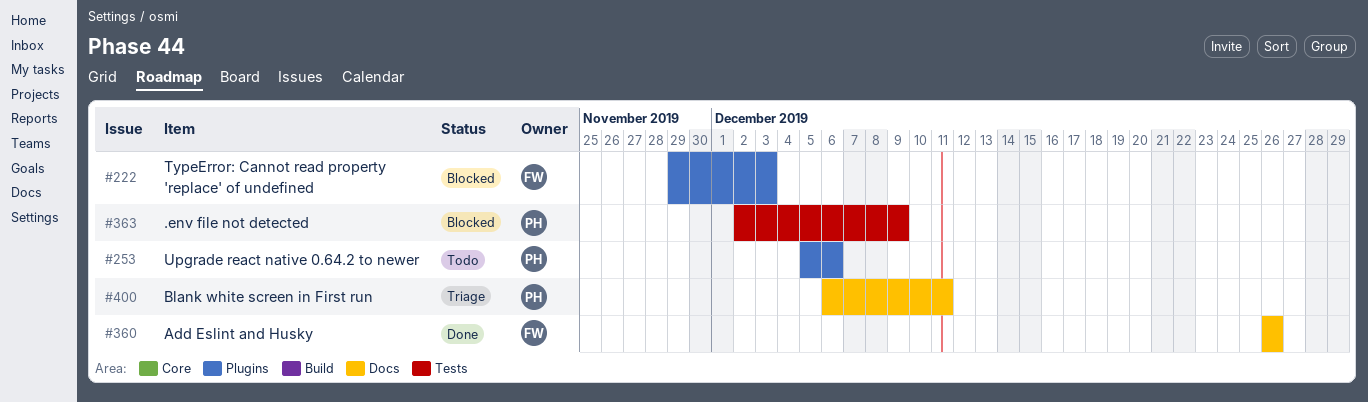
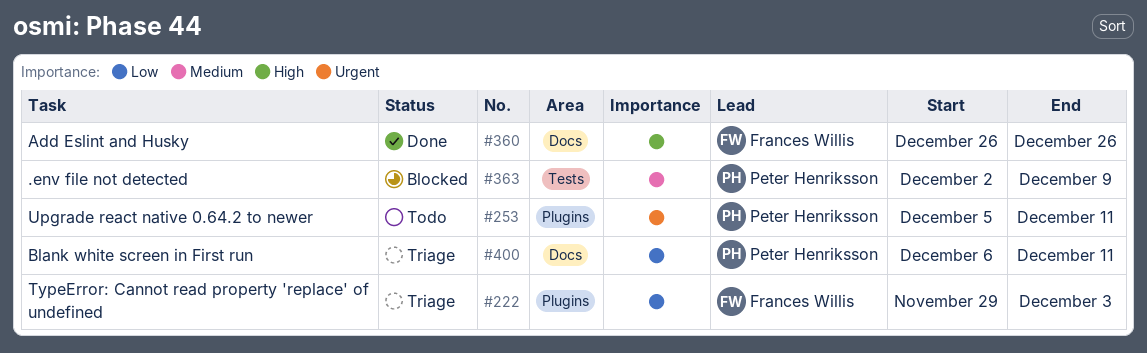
#222, status: Blocked -> Triage
#253, due: Dec 6 -> Dec 11

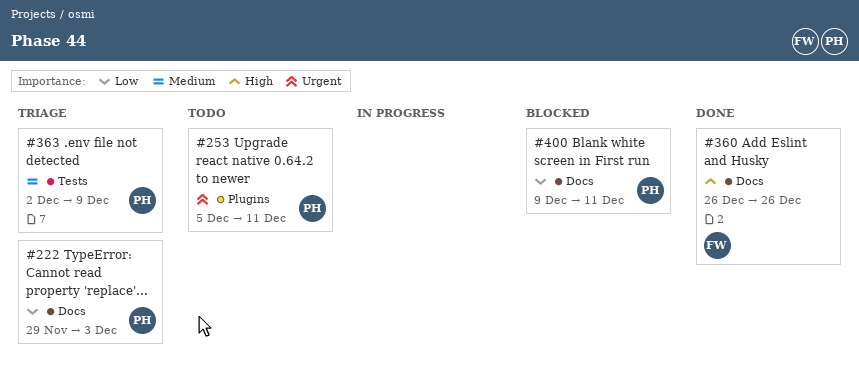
#222, owner: Frances Willis -> Peter Henriksson
#222, label: Plugins -> Docs
#363, status: Blocked -> Triage
#400, status: Triage -> Blocked
#400, start: Dec 6 -> Dec 9

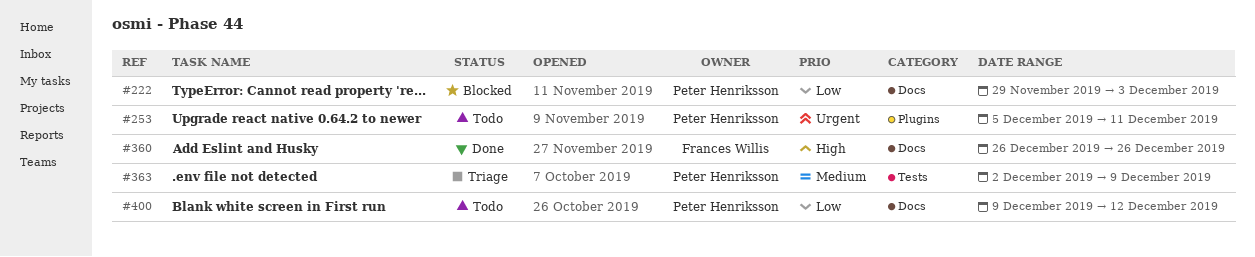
#222, status: Triage -> Blocked
#400, status: Blocked -> Todo
#400, due: Dec 11 -> Dec 12

